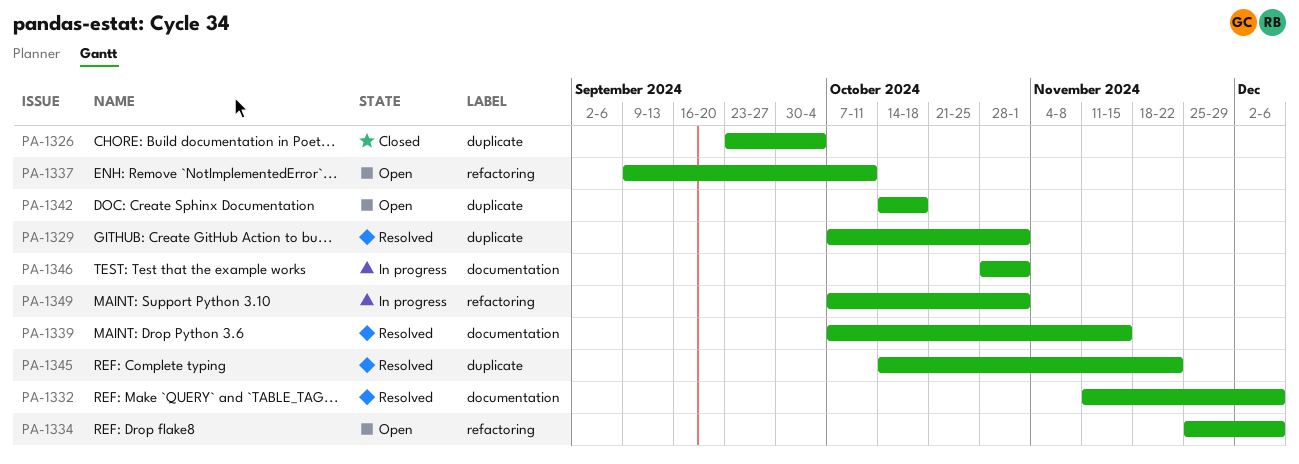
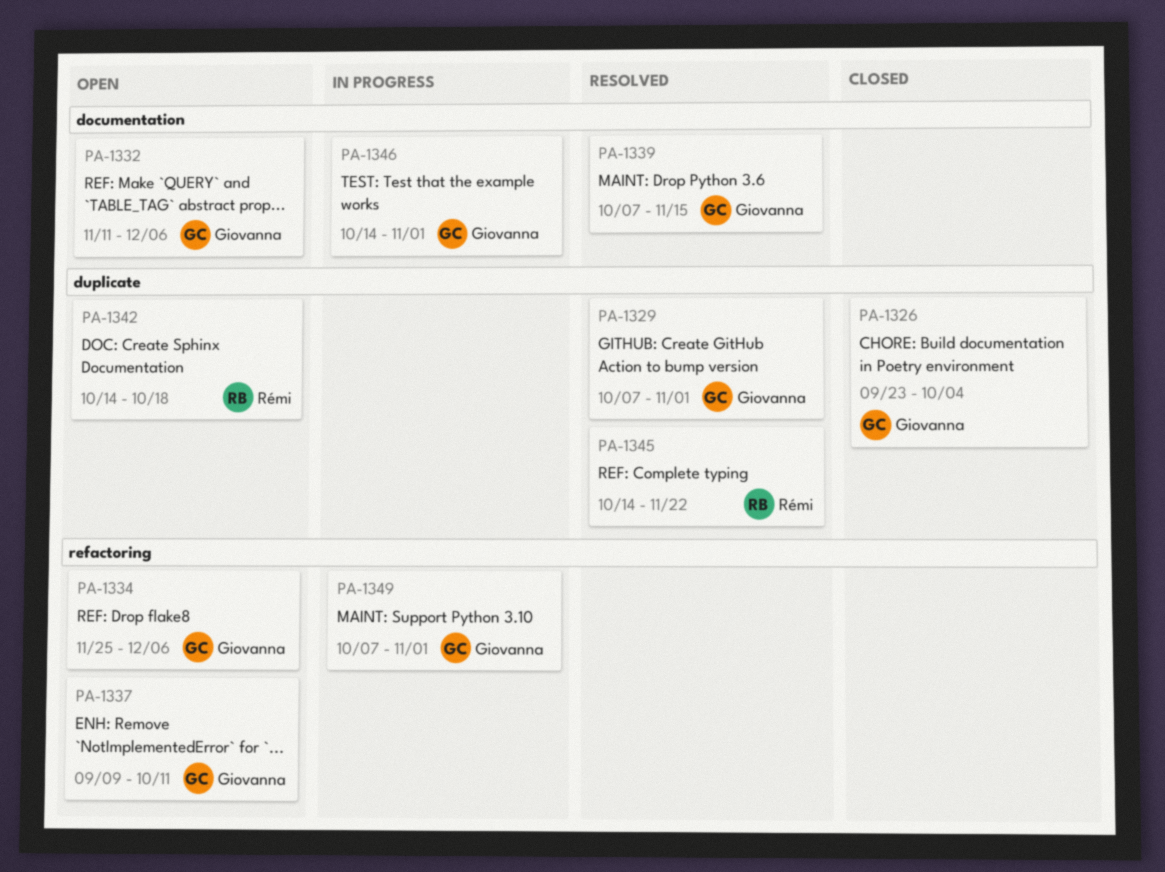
PA-1332, status: Resolved -> Open
PA-1346, start: Oct 28 -> Oct 14

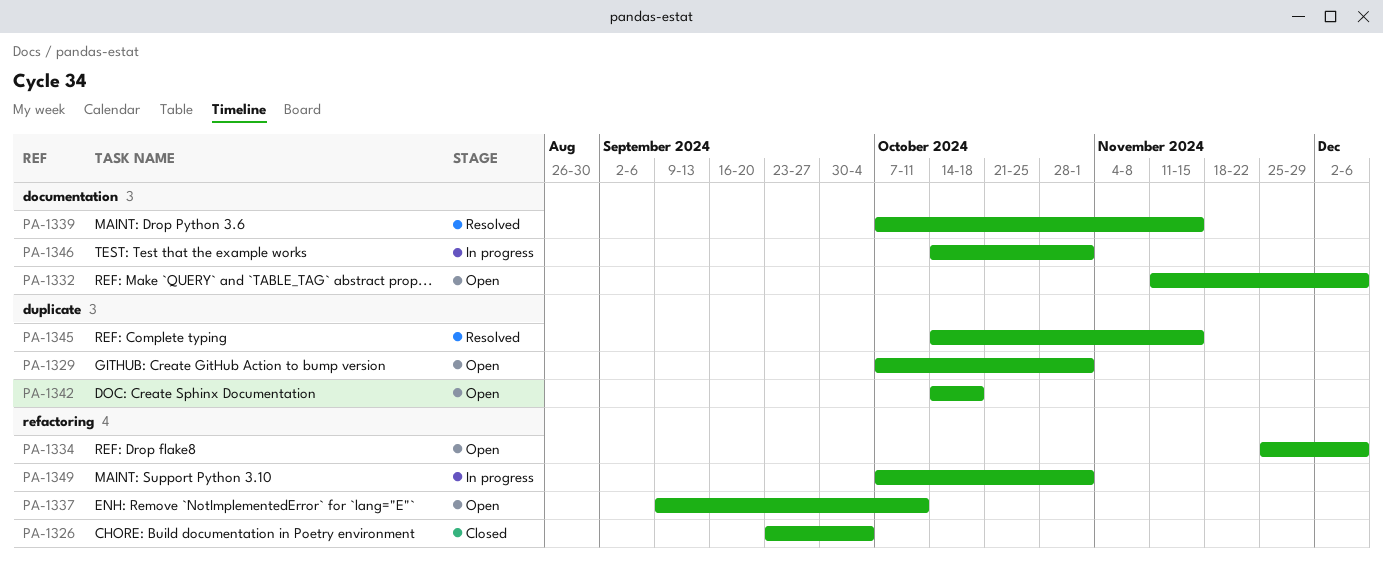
PA-1326, label: duplicate -> refactoring
PA-1329, status: Resolved -> Open
PA-1345, due: Nov 22 -> Nov 15

